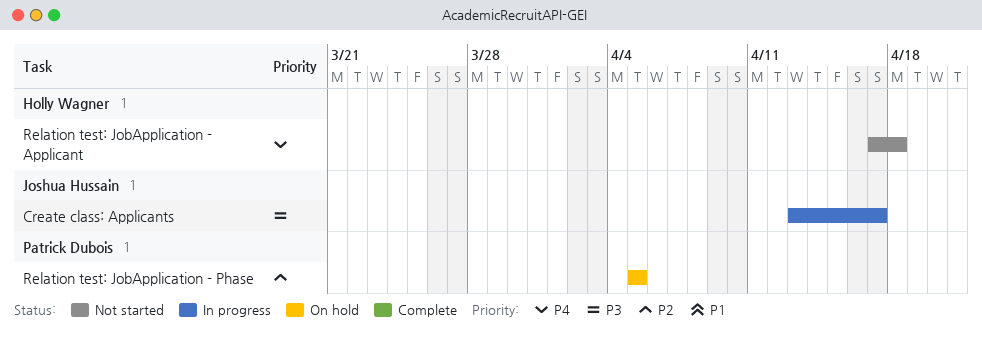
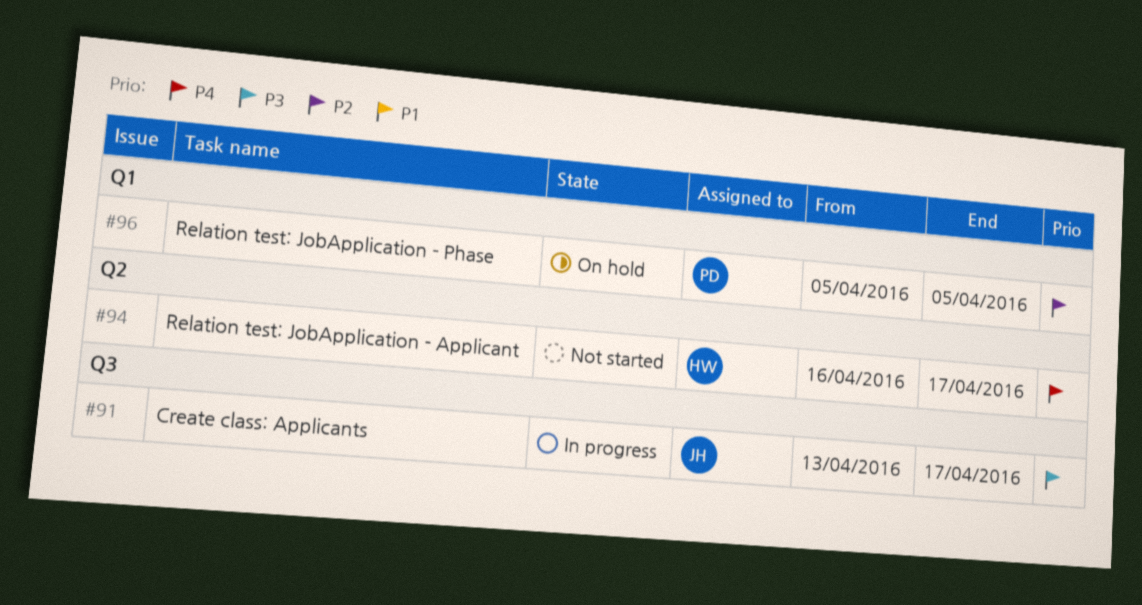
Relation test: JobApplication - Applicant, start: Apr 17 -> Apr 16
Relation test: JobApplication - Applicant, due: Apr 18 -> Apr 17

